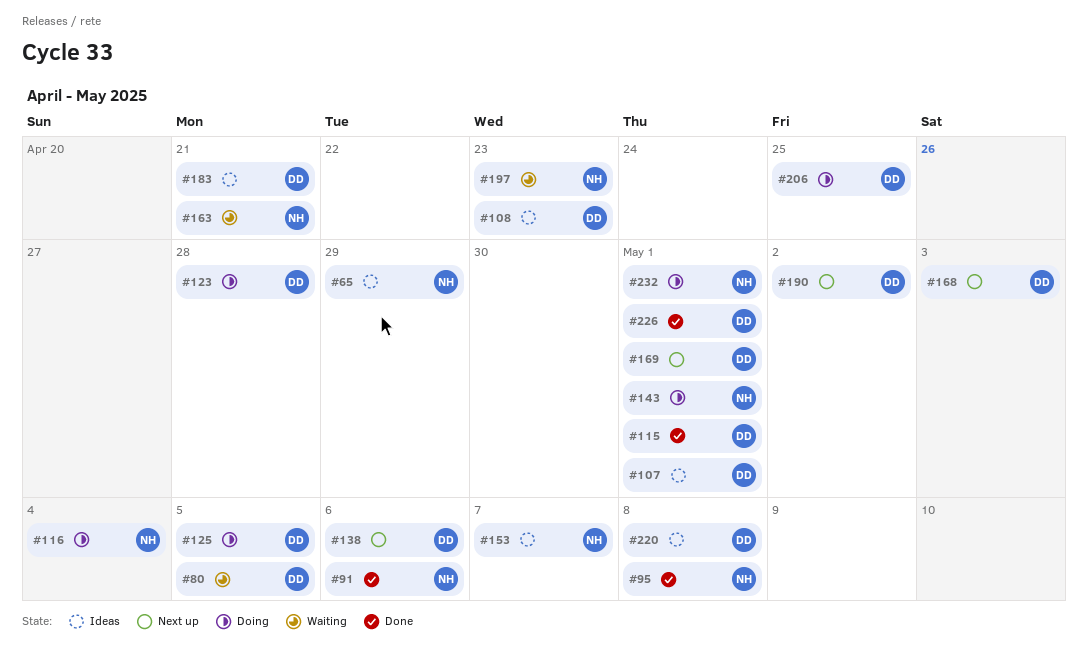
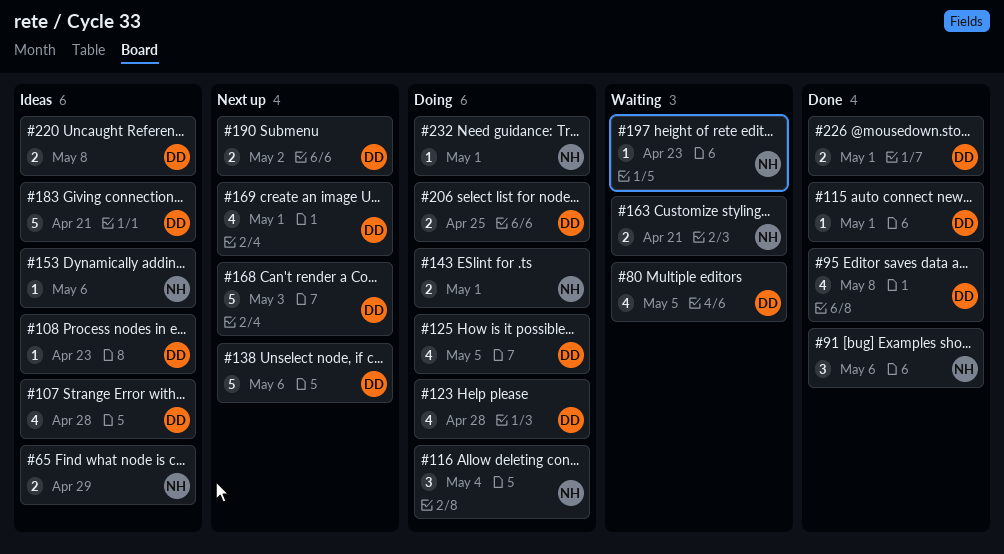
#95, owner: NH -> DD
#107, due: May 1 -> Apr 28
#153, due: May 7 -> May 6

